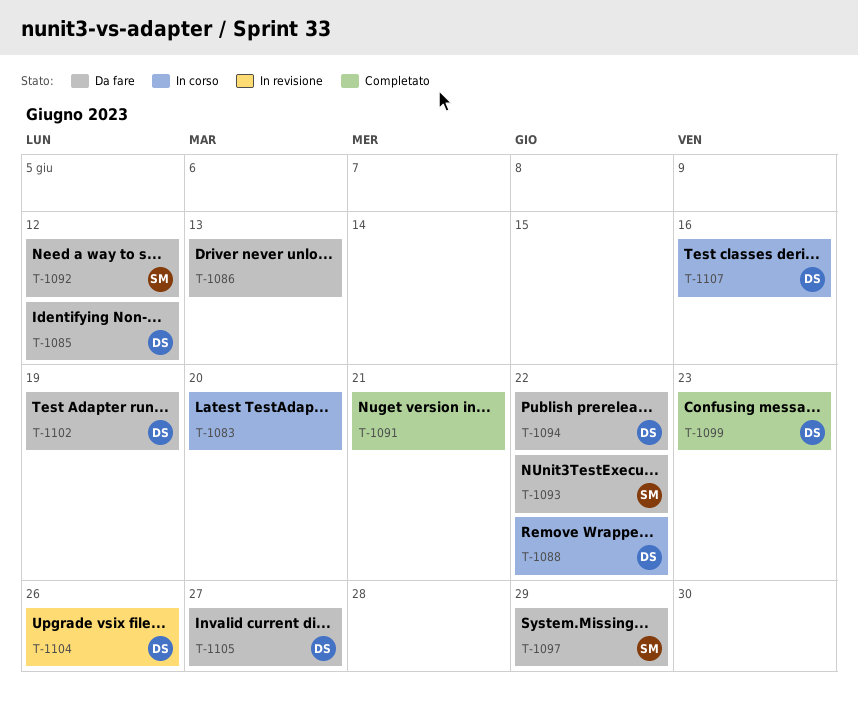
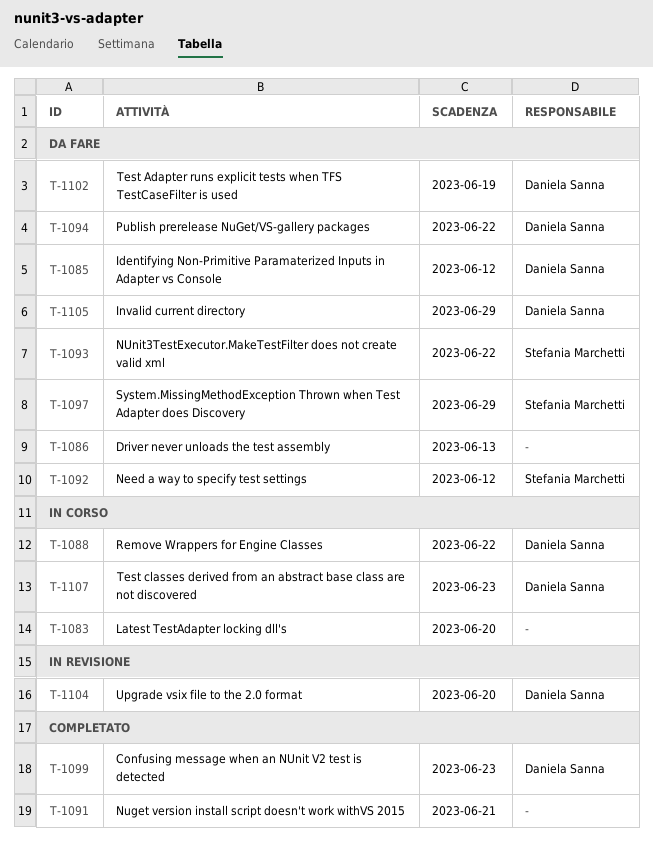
T-1104, due: Jun 26 -> Jun 20
T-1105, due: Jun 27 -> Jun 29
T-1107, due: Jun 16 -> Jun 23

